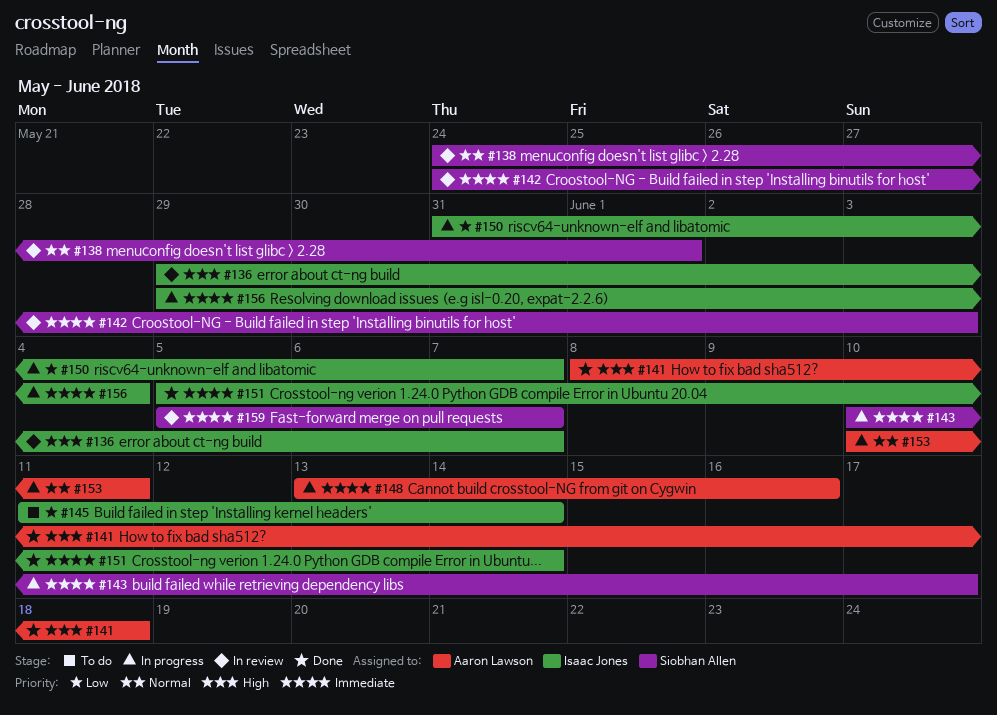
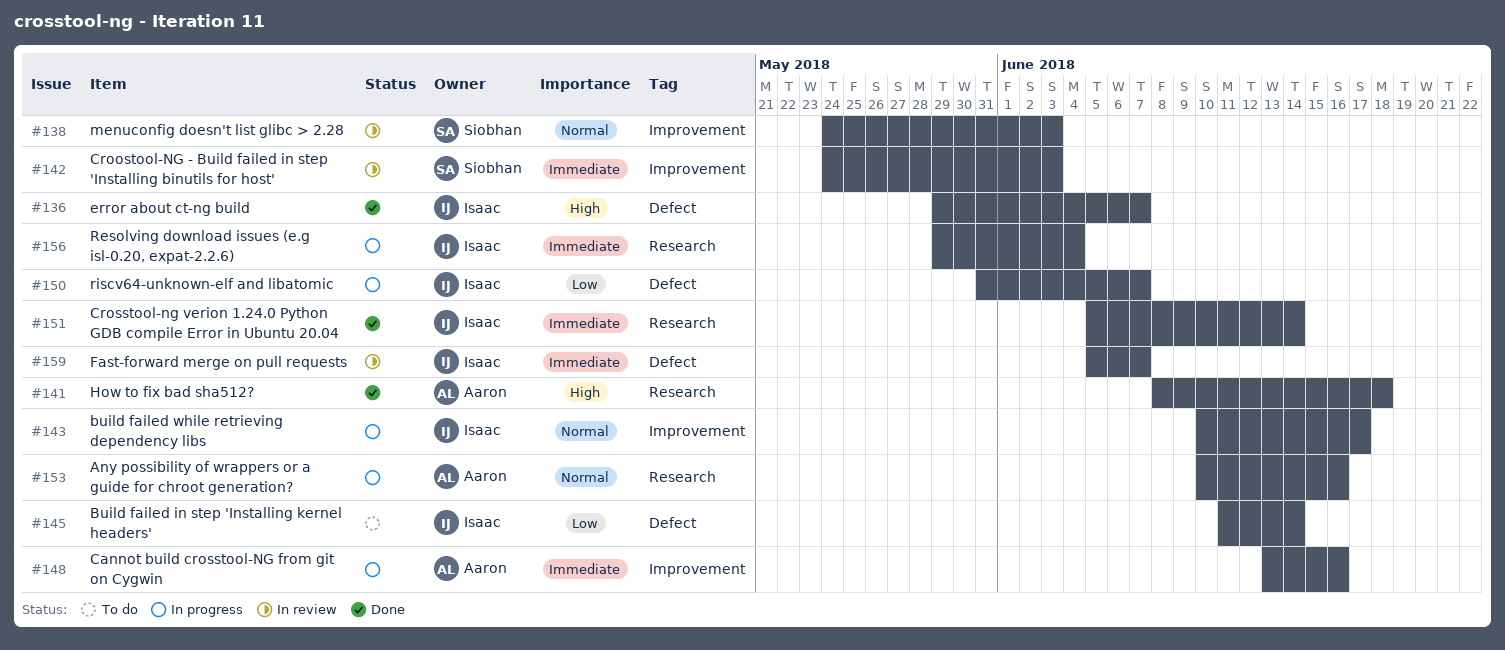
#136, status: In review -> Done
#138, due: Jun 1 -> Jun 3
#143, owner: Siobhan Allen -> Isaac Jones
#143, priority: Immediate -> Normal
#153, due: Jun 11 -> Jun 16
#159, owner: Siobhan Allen -> Isaac Jones

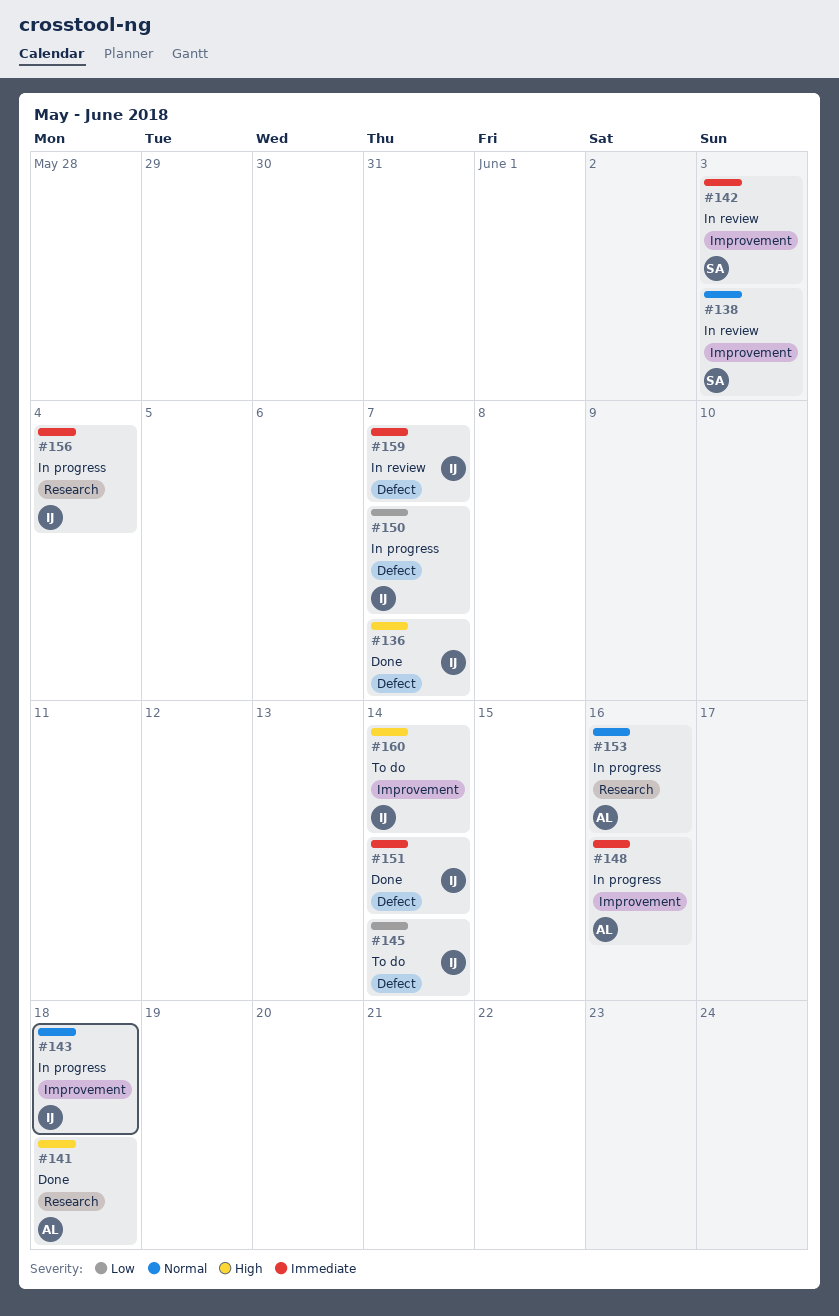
#143, due: Jun 17 -> Jun 18
#151, label: Research -> Defect
#160: none -> present

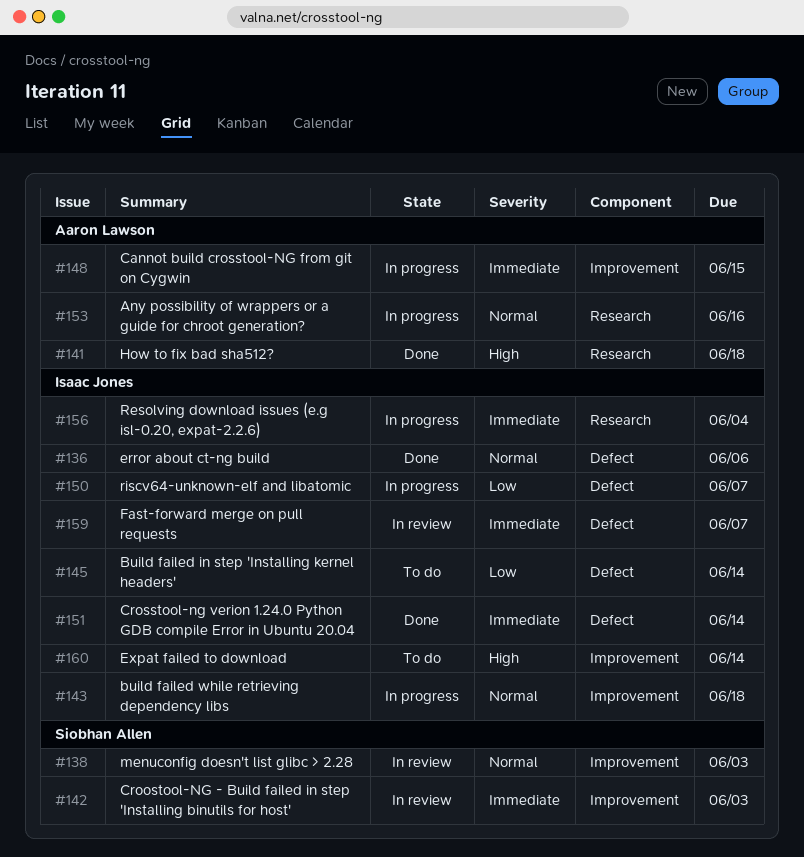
#136, priority: High -> Normal
#136, due: Jun 7 -> Jun 6
#148, due: Jun 16 -> Jun 15

